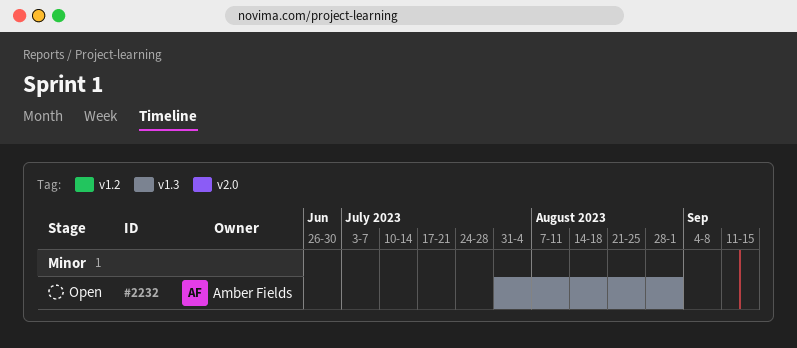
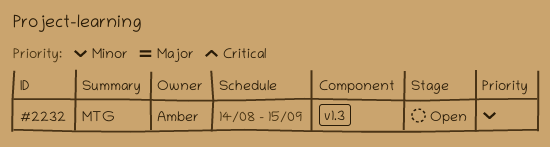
#2232, start: Jul 31 -> Aug 14
#2232, due: Sep 1 -> Sep 15

